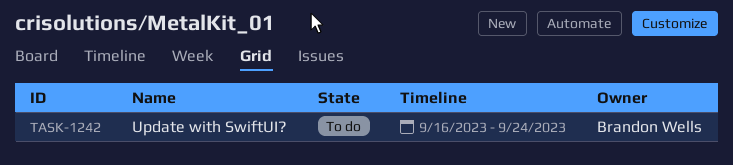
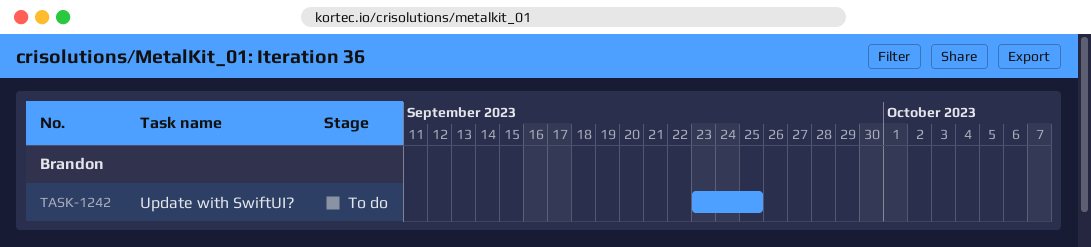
TASK-1242, start: Sep 16 -> Sep 23
TASK-1242, due: Sep 24 -> Sep 25

